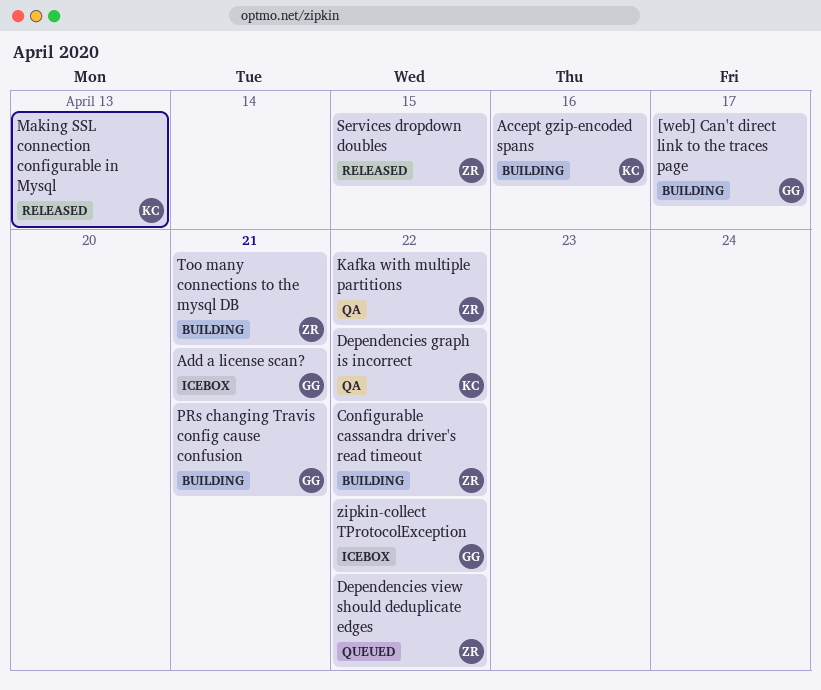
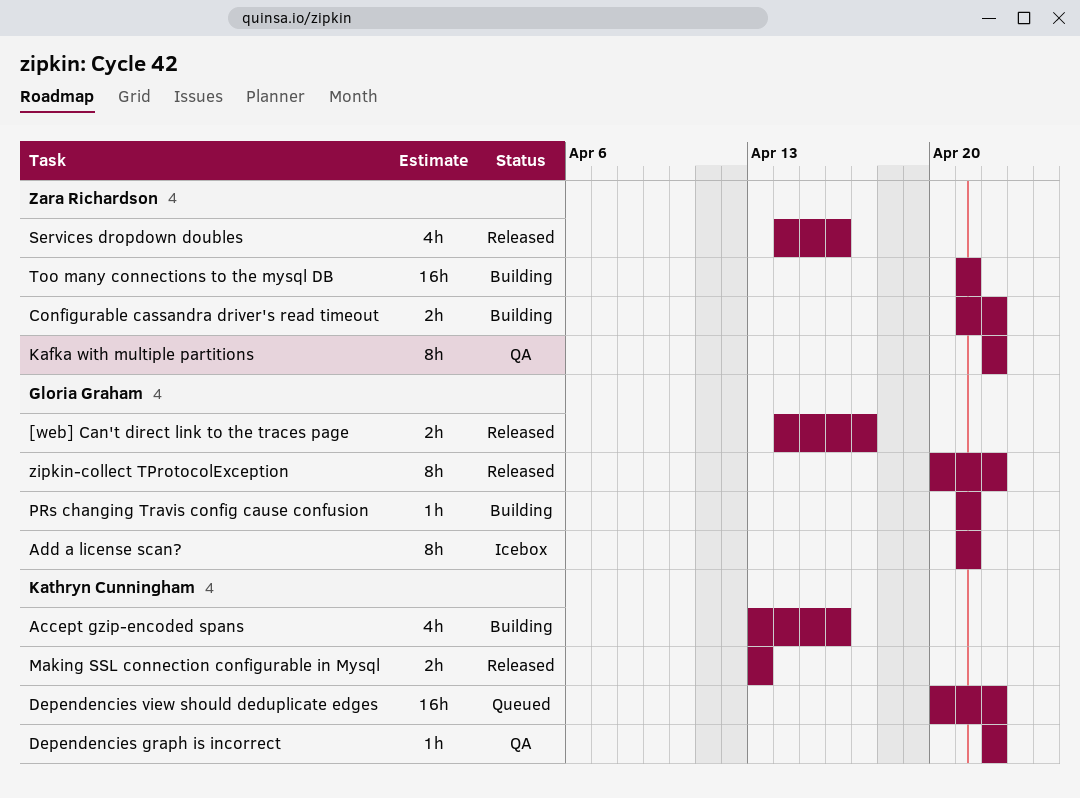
[web] Can't direct link to the traces page, status: Building -> Released
Dependencies view should deduplicate edges, owner: Zara Richardson -> Kathryn Cunningham
Services dropdown doubles, due: Apr 15 -> Apr 16
zipkin-collect TProtocolException, status: Icebox -> Released

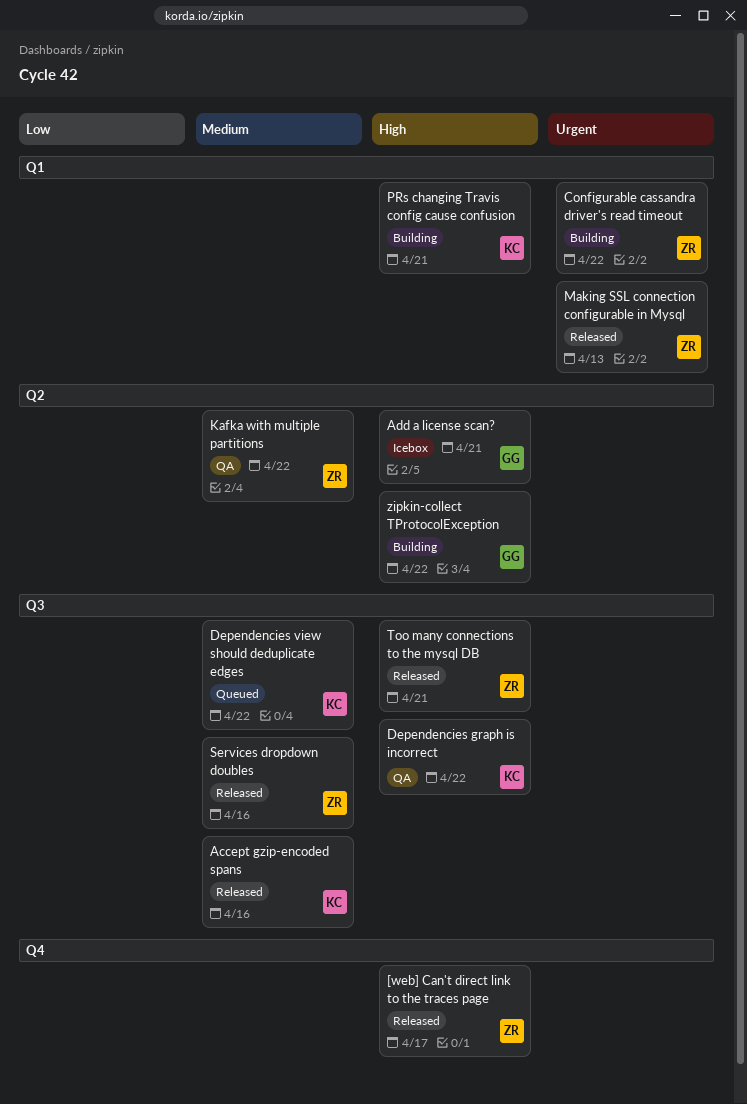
[web] Can't direct link to the traces page, owner: Gloria Graham -> Zara Richardson
Accept gzip-encoded spans, status: Building -> Released
Making SSL connection configurable in Mysql, owner: Kathryn Cunningham -> Zara Richardson
PRs changing Travis config cause confusion, owner: Gloria Graham -> Kathryn Cunningham
Too many connections to the mysql DB, status: Building -> Released
zipkin-collect TProtocolException, status: Released -> Building

